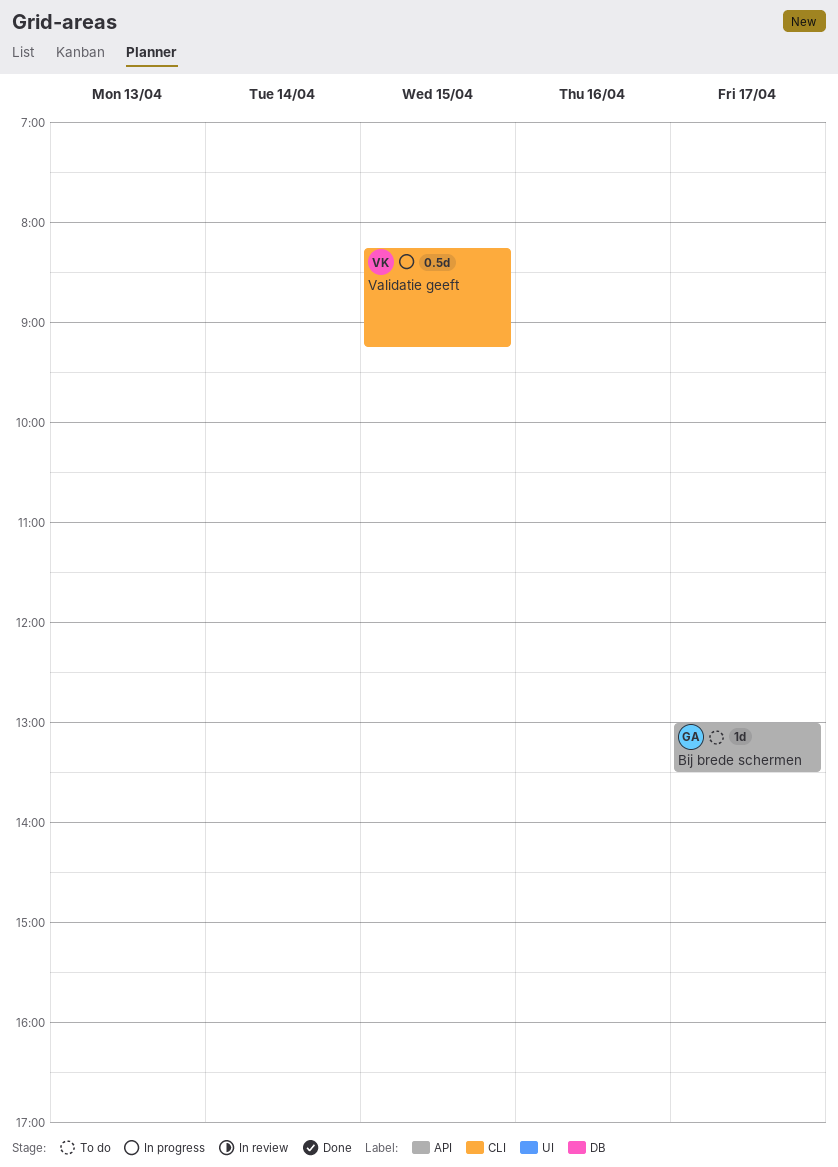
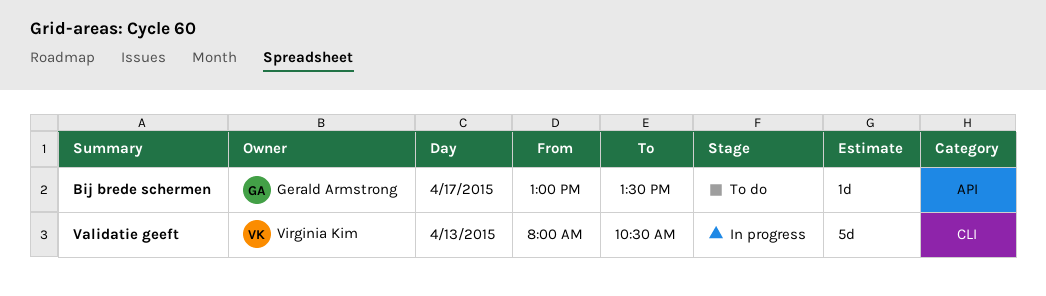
Validatie geeft, estimate: 0.5d -> 5d
Validatie geeft, day: Apr 15 -> Apr 13
Validatie geeft, begins: 08:15 -> 08:00
Validatie geeft, ends: 09:15 -> 10:30

